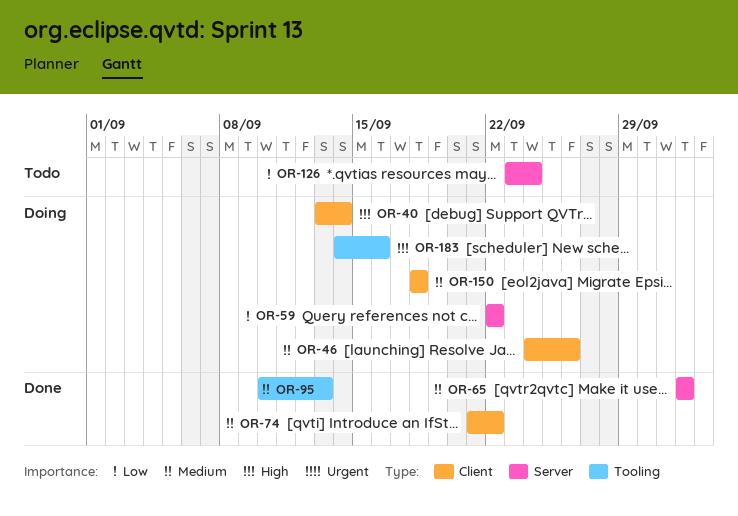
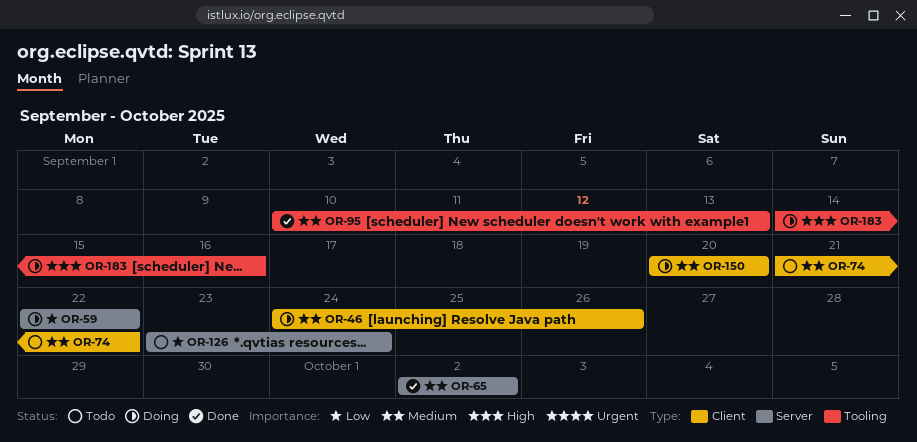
OR-40: present -> none
OR-74, status: Done -> Todo
OR-150, start: Sep 18 -> Sep 20
OR-150, due: Sep 18 -> Sep 20

